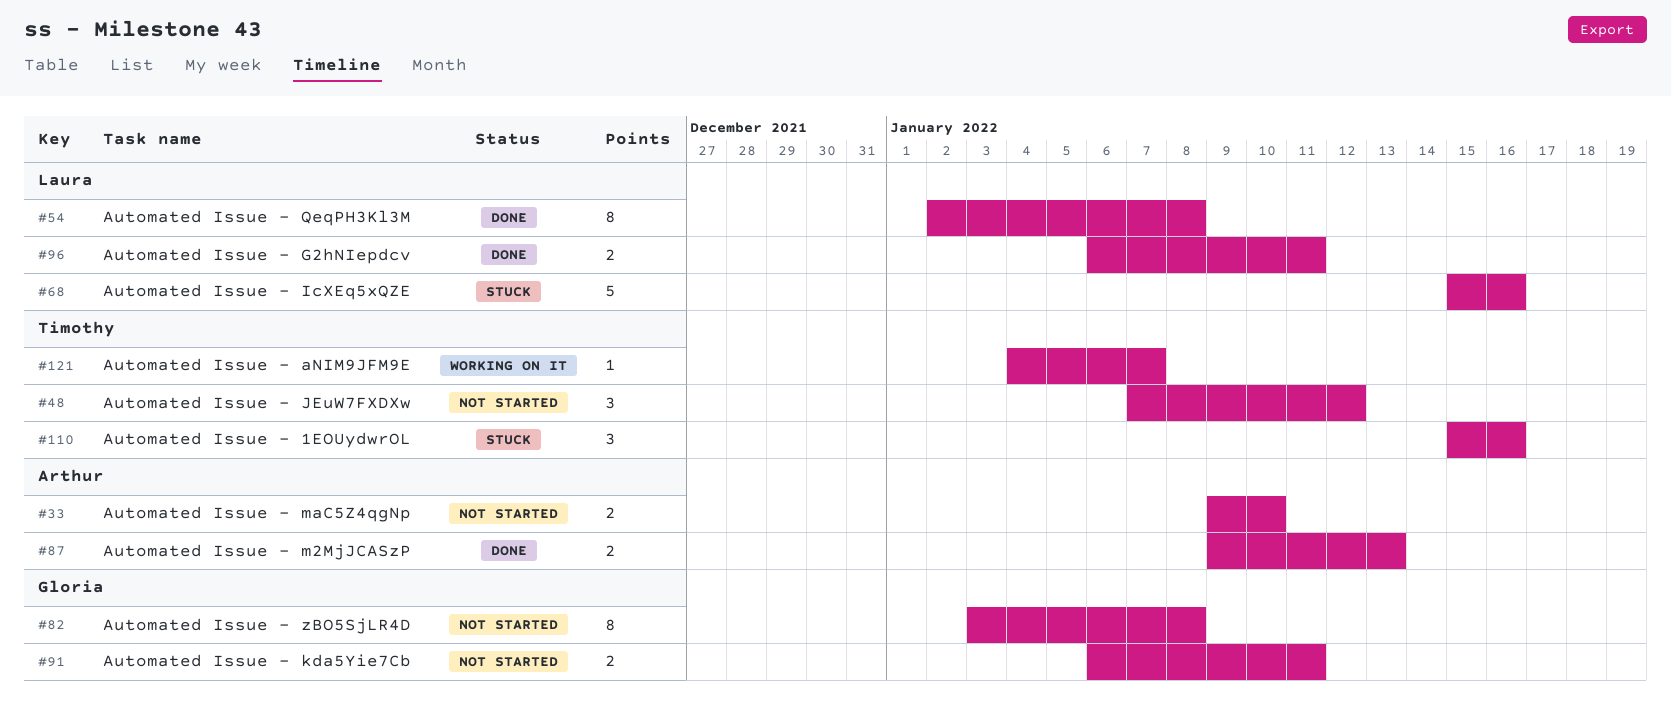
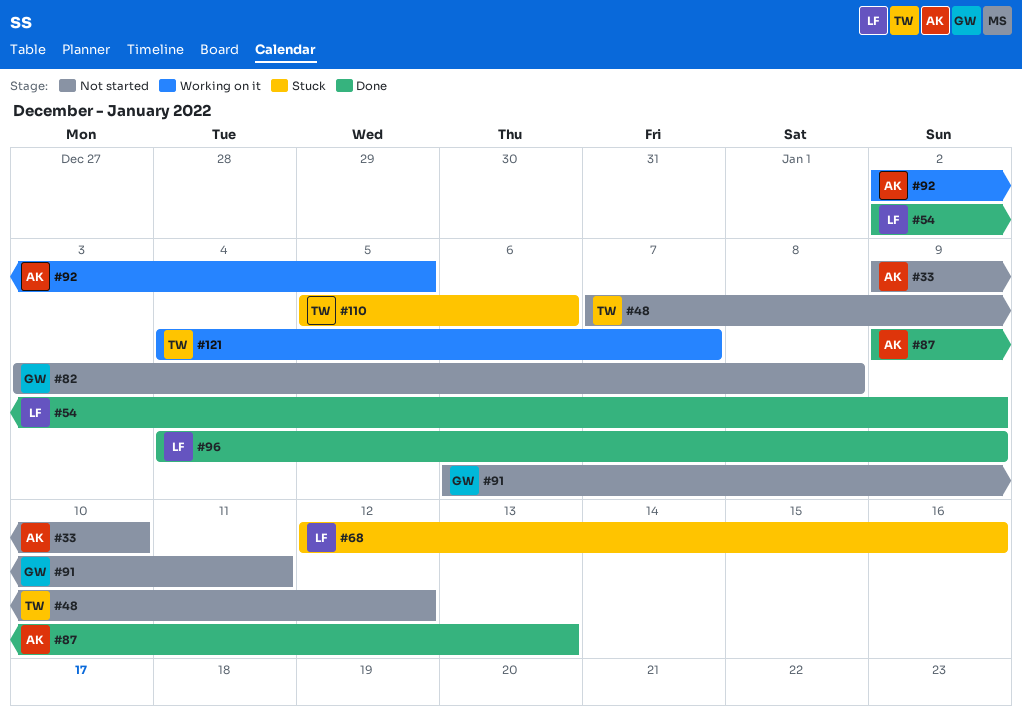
#54, due: Jan 8 -> Jan 9
#68, start: Jan 15 -> Jan 12
#92: none -> present
#96, start: Jan 6 -> Jan 4
#96, due: Jan 11 -> Jan 9
#110, start: Jan 15 -> Jan 5
#110, due: Jan 16 -> Jan 6

